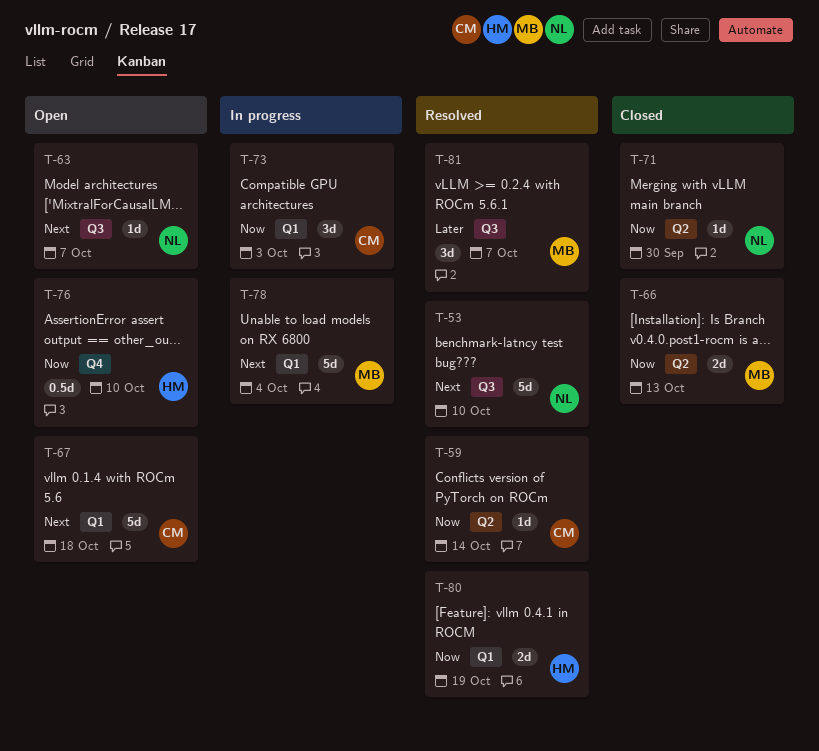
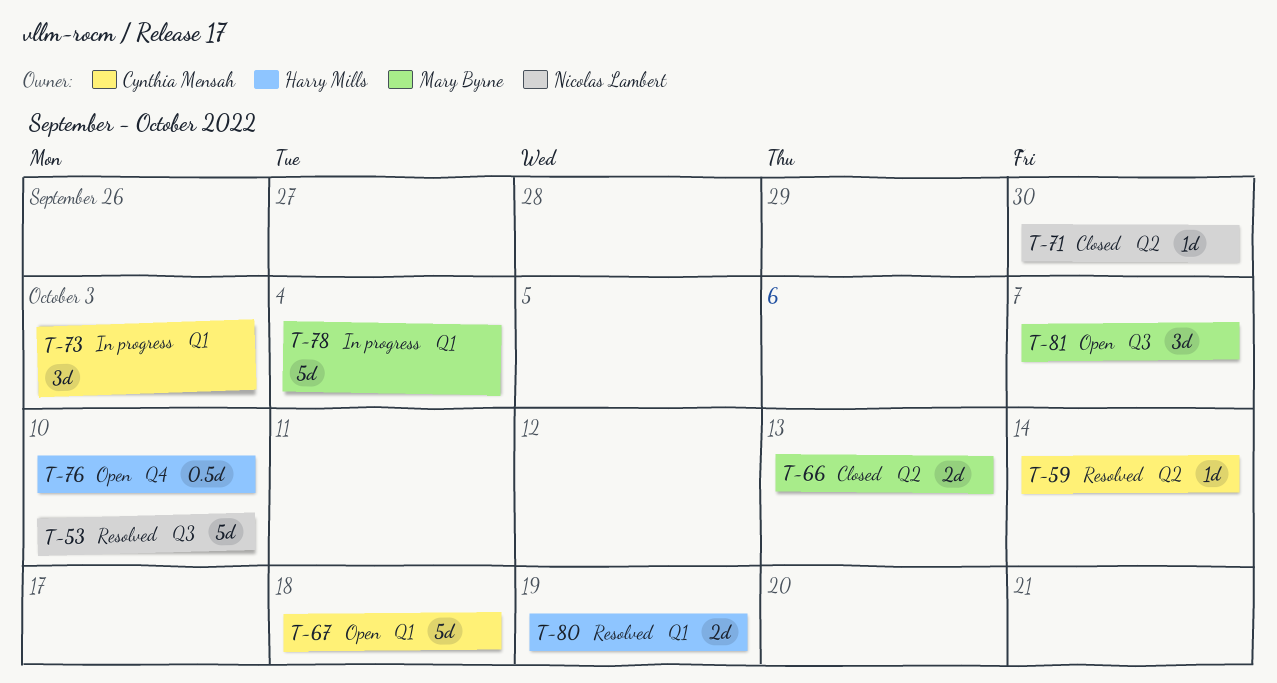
T-63: present -> none
T-81, status: Resolved -> Open

